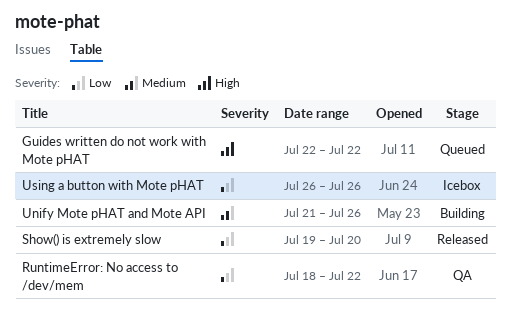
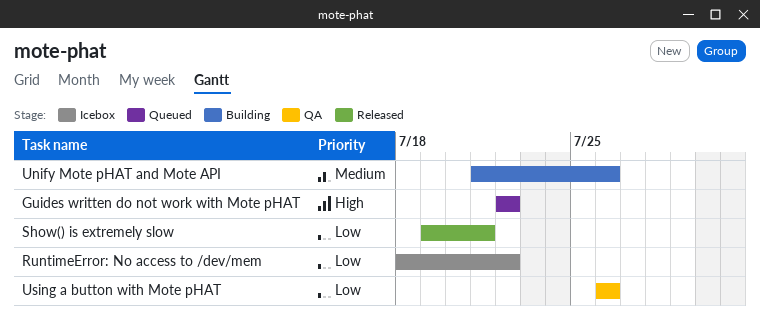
RuntimeError: No access to /dev/mem, status: QA -> Icebox
Show() is extremely slow, due: Jul 20 -> Jul 21
Using a button with Mote pHAT, status: Icebox -> QA

